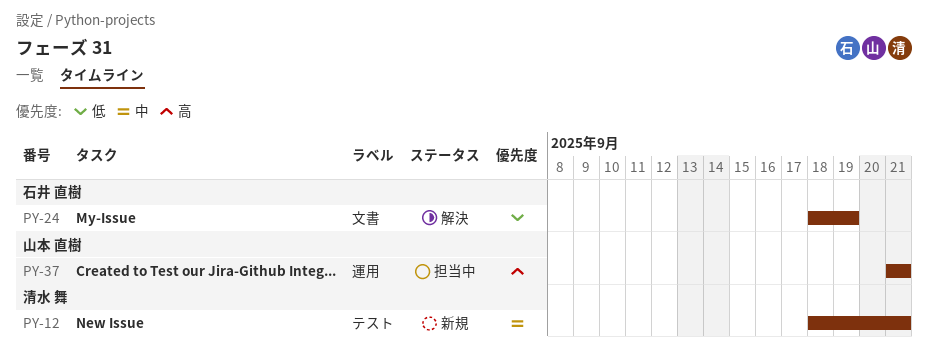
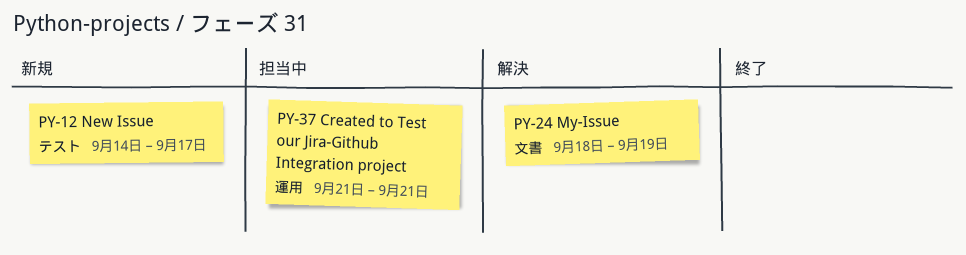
PY-12, start: Sep 18 -> Sep 14
PY-12, due: Sep 21 -> Sep 17

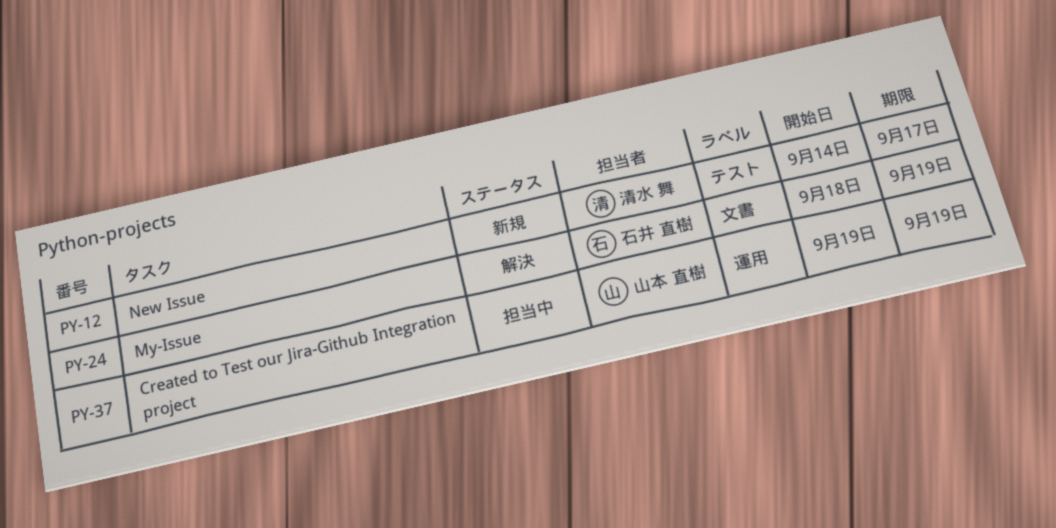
PY-37, start: Sep 21 -> Sep 19
PY-37, due: Sep 21 -> Sep 19

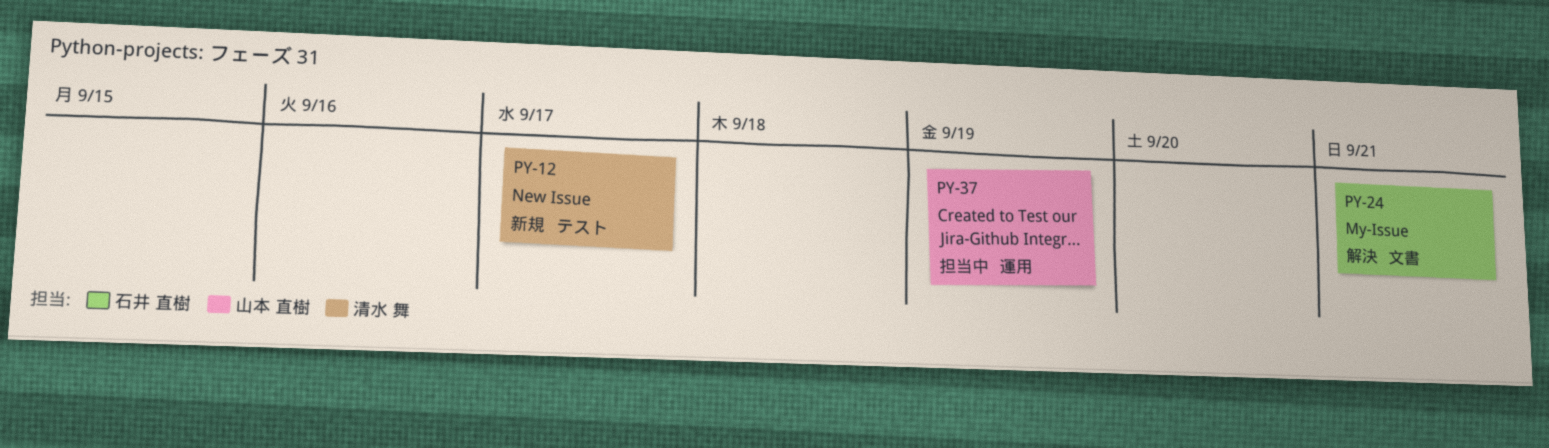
PY-24, due: Sep 19 -> Sep 21

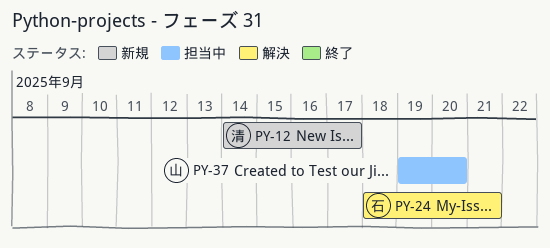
PY-37, due: Sep 19 -> Sep 20

